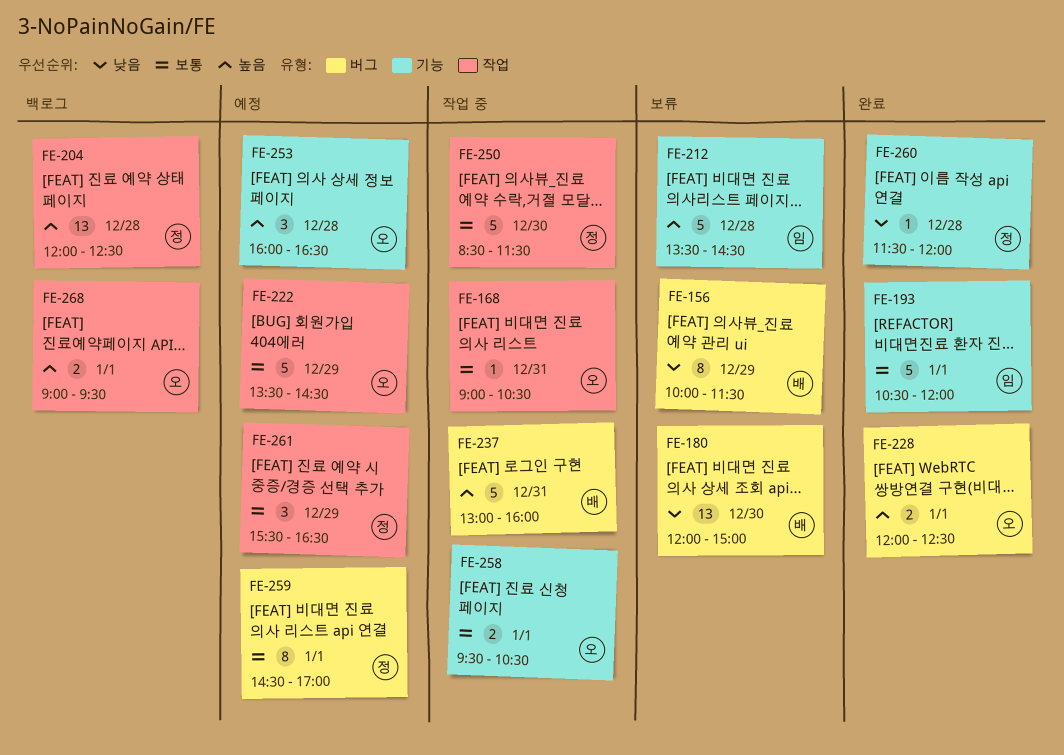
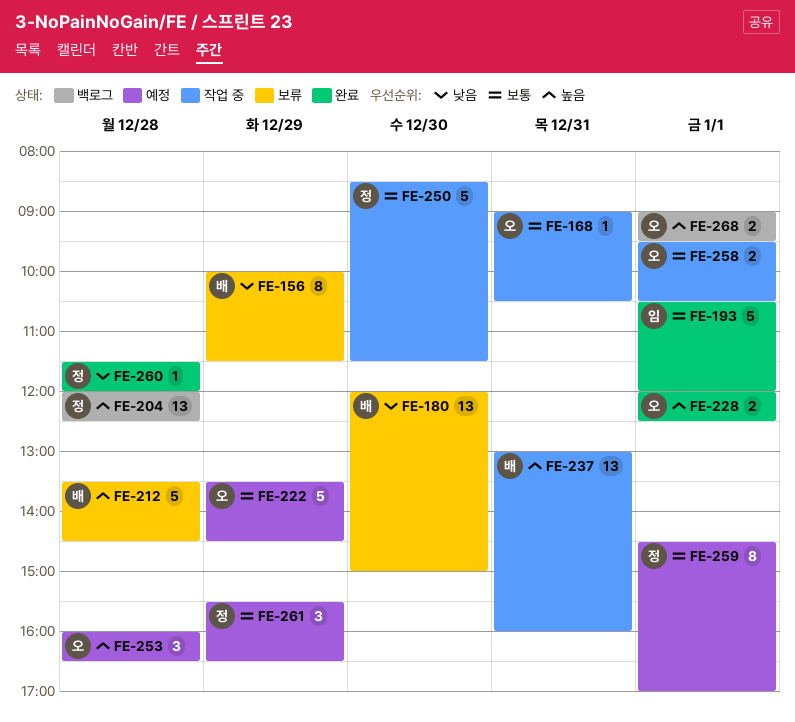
FE-212, owner: 임 -> 배
FE-237, estimate: 5 -> 13

